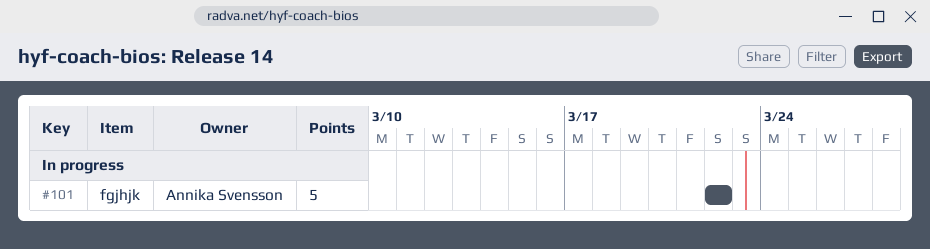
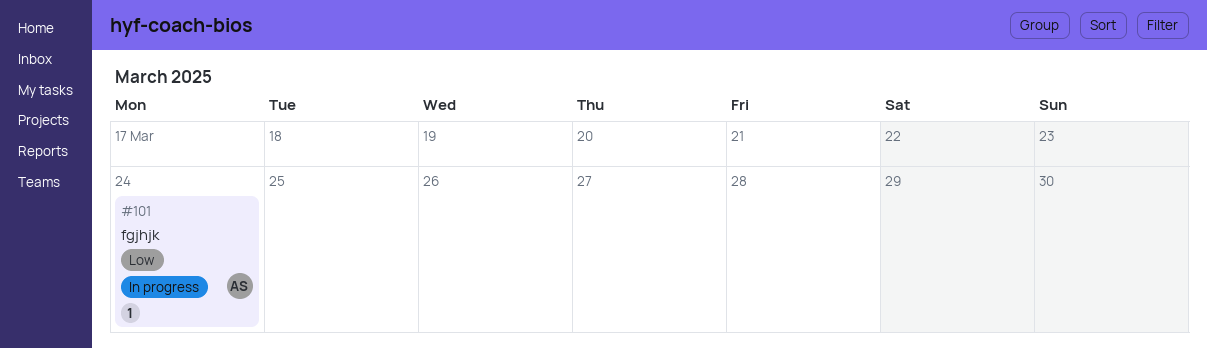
#101, estimate: 5 -> 1
#101, due: Mar 22 -> Mar 24

